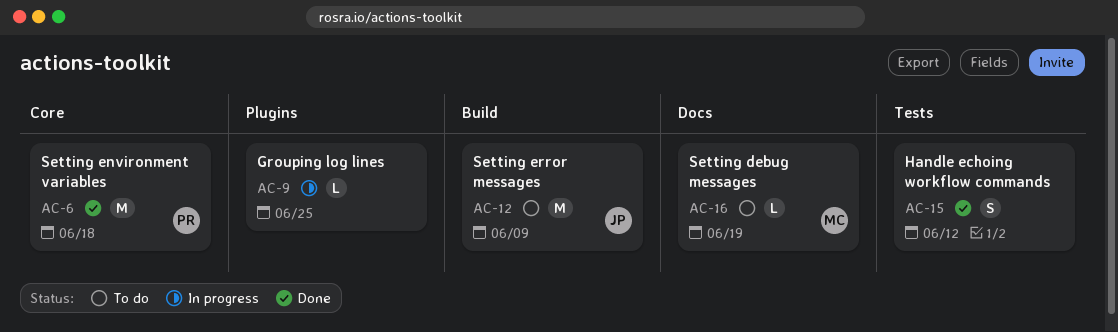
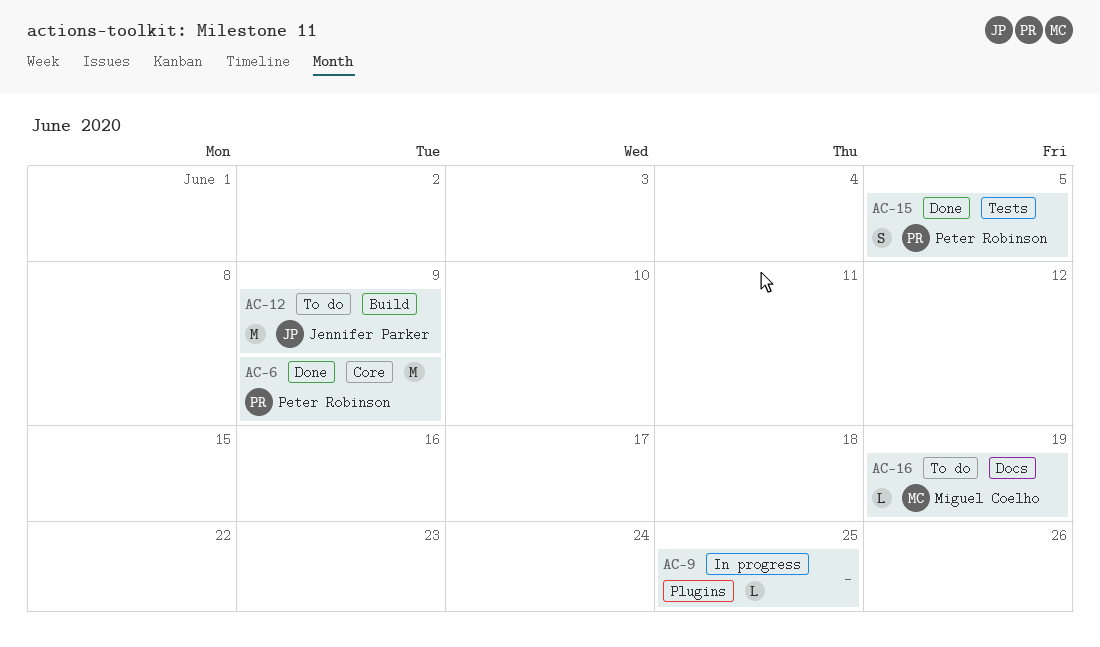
AC-6, due: Jun 18 -> Jun 9
AC-15, owner: none -> Peter Robinson
AC-15, due: Jun 12 -> Jun 5

